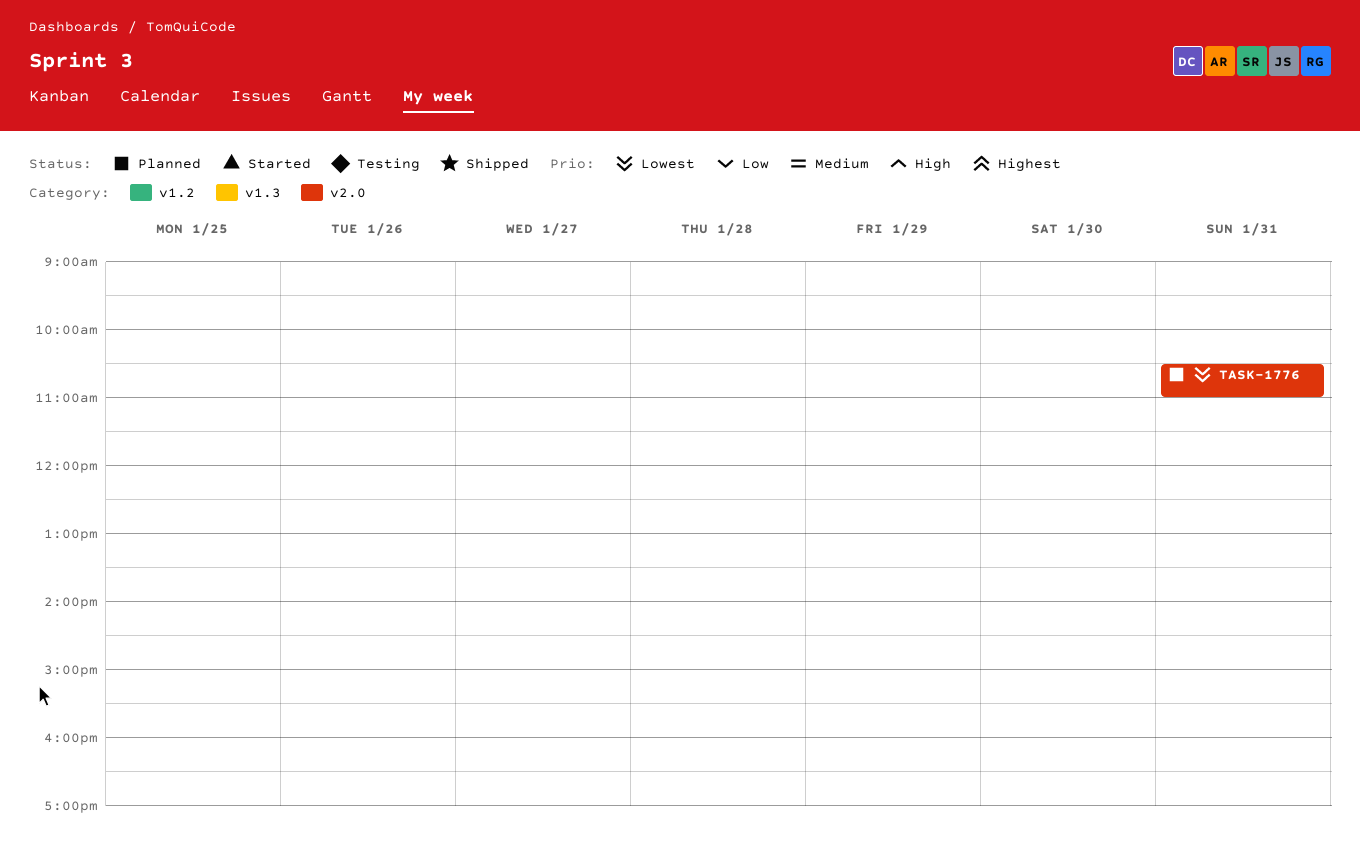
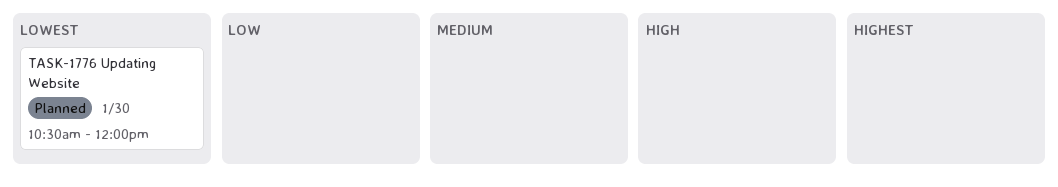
TASK-1776, day: Jan 31 -> Jan 30
TASK-1776, ends: 11:00 -> 12:00

